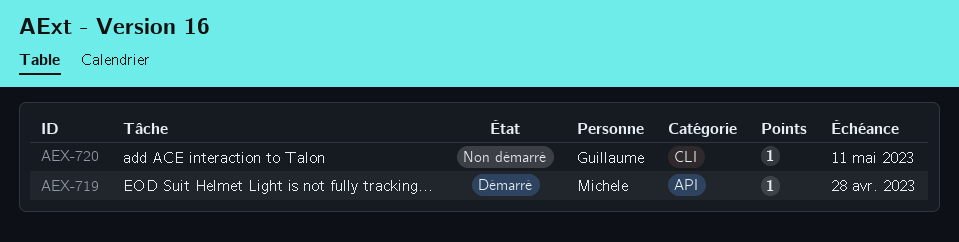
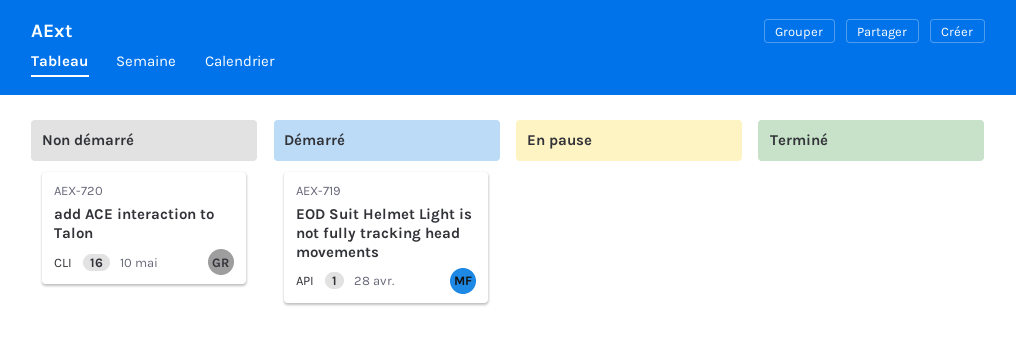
AEX-720, estimate: 1 -> 16
AEX-720, due: May 11 -> May 10

